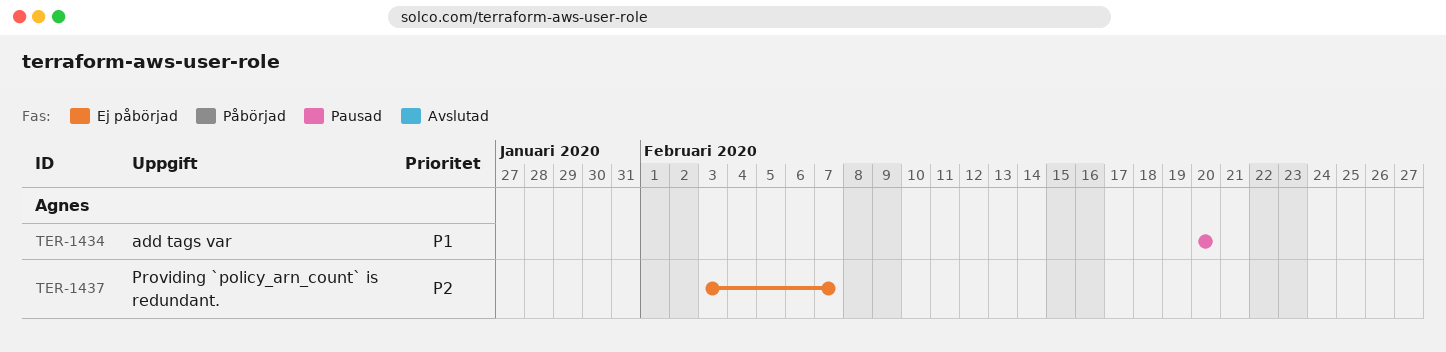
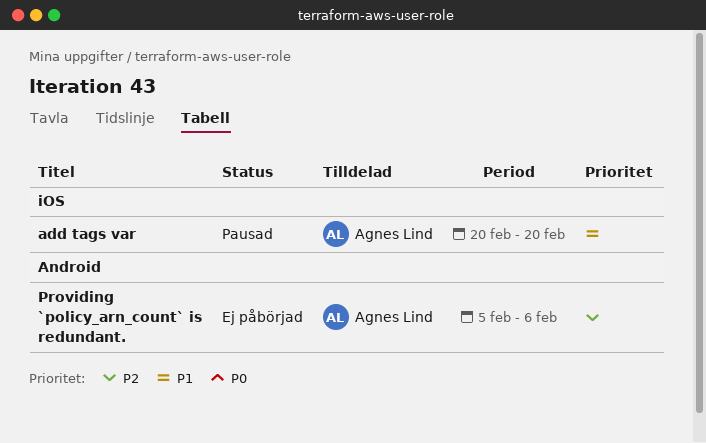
Providing `policy_arn_count` is redundant., start: Feb 3 -> Feb 5
Providing `policy_arn_count` is redundant., due: Feb 7 -> Feb 6

